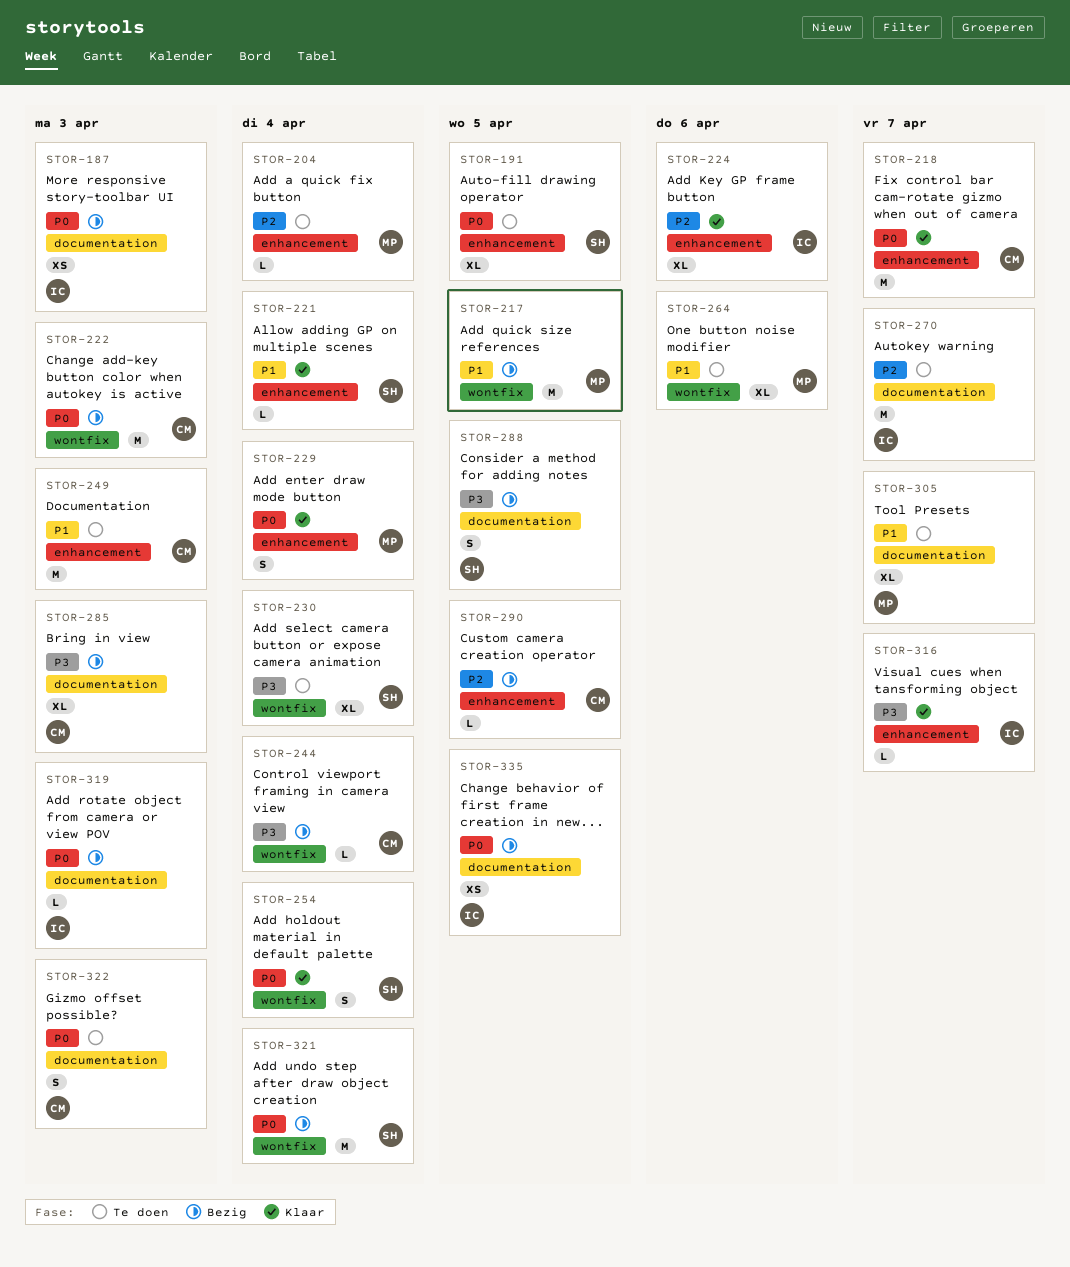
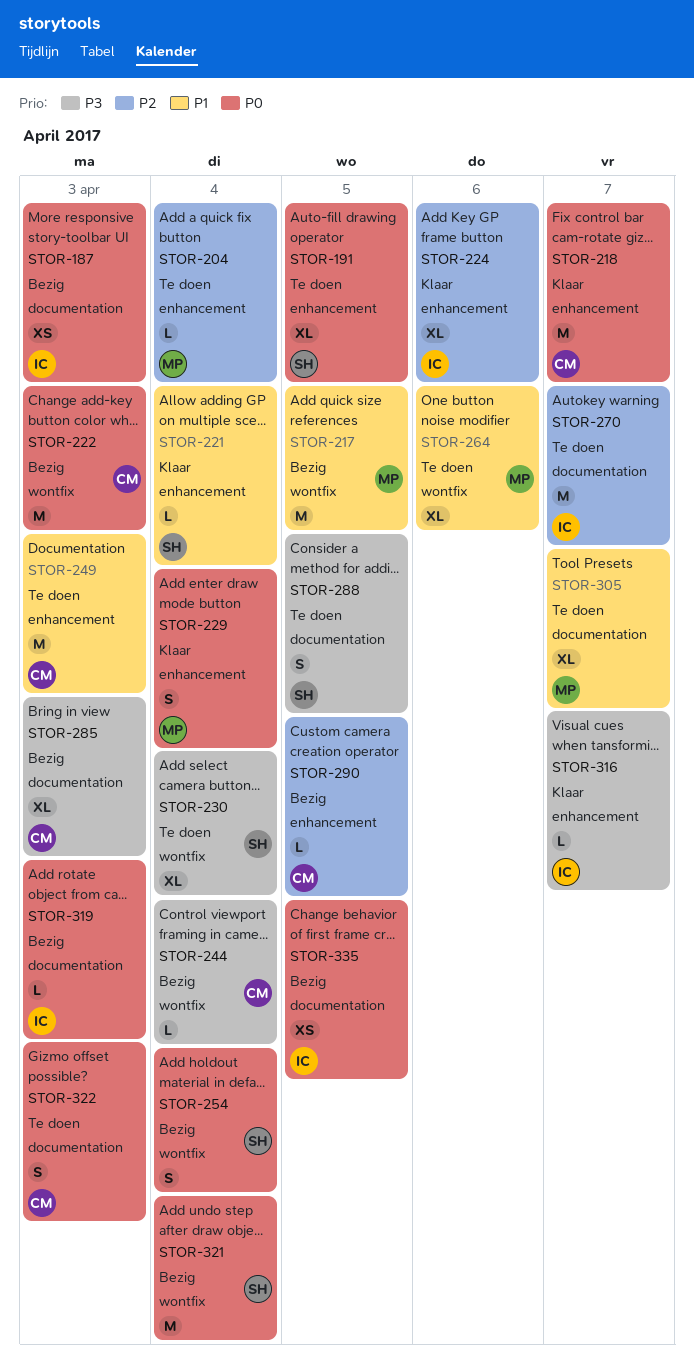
STOR-254, status: Klaar -> Bezig
STOR-288, status: Bezig -> Te doen

